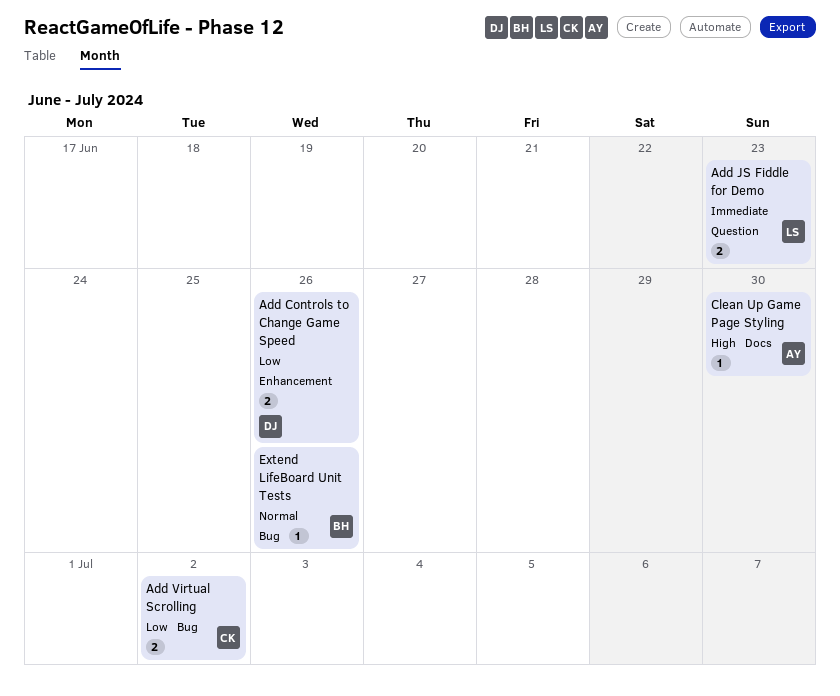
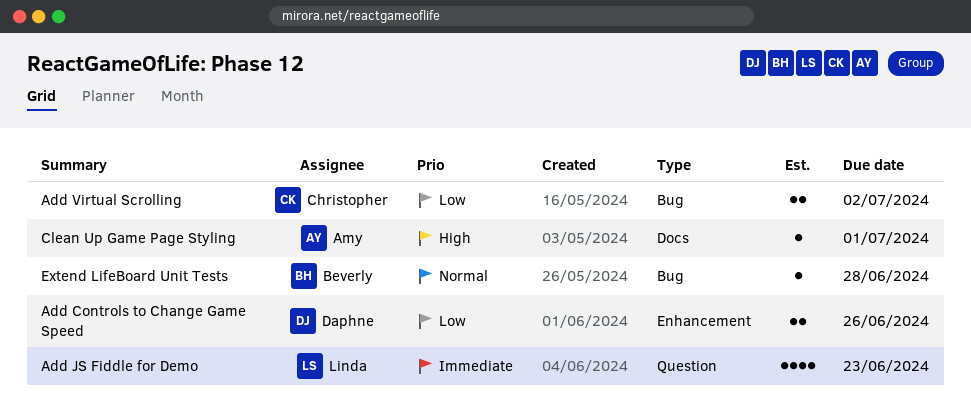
Add JS Fiddle for Demo, estimate: 2 -> 4
Clean Up Game Page Styling, due: Jun 30 -> Jul 1
Extend LifeBoard Unit Tests, due: Jun 26 -> Jun 28

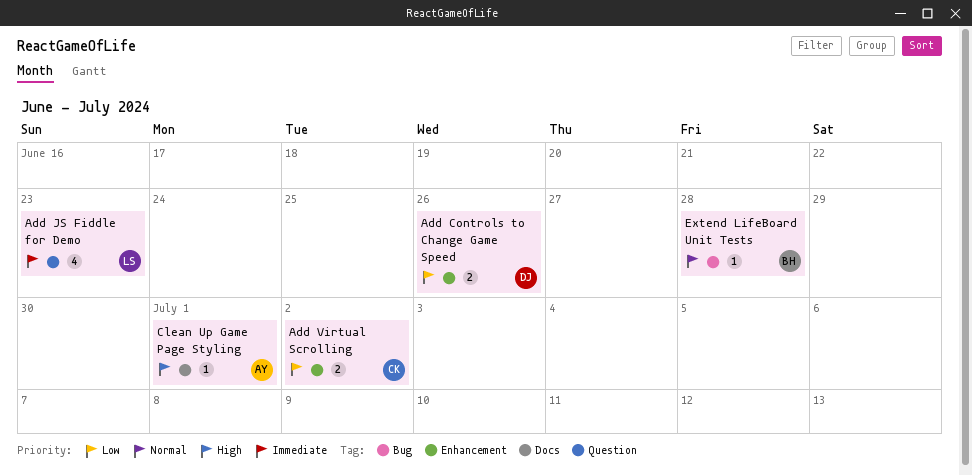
Add Virtual Scrolling, label: Bug -> Enhancement

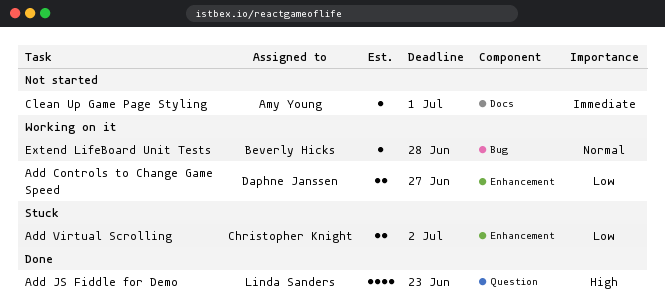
Add Controls to Change Game Speed, due: Jun 26 -> Jun 27
Add JS Fiddle for Demo, priority: Immediate -> High
Clean Up Game Page Styling, priority: High -> Immediate

